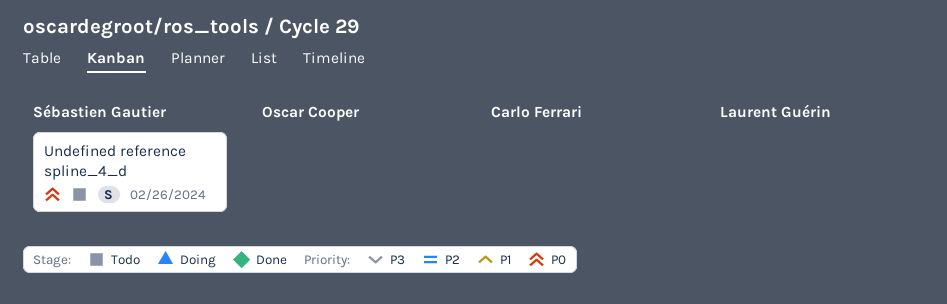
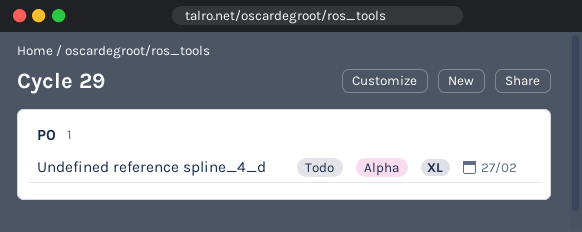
Undefined reference spline_4_d, estimate: S -> XL
Undefined reference spline_4_d, due: Feb 26 -> Feb 27

